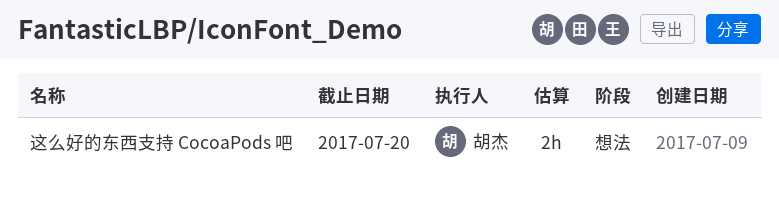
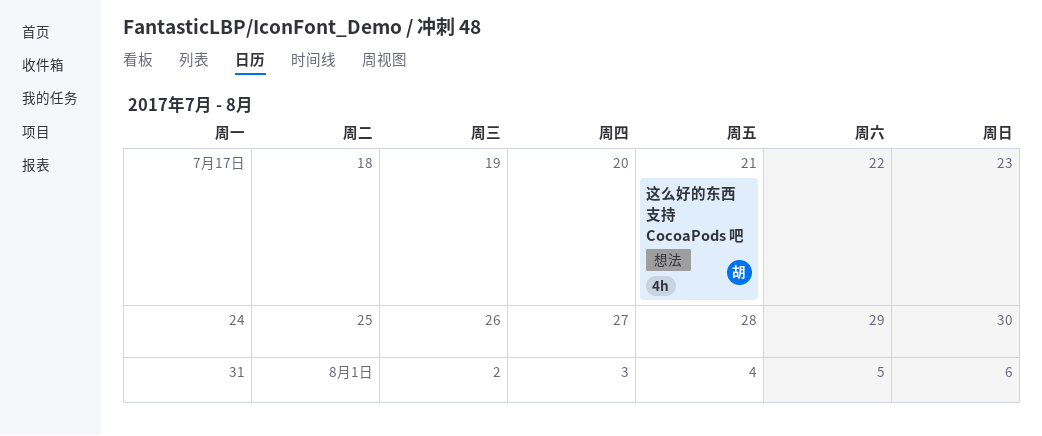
这么好的东西支持 CocoaPods 吧, estimate: 2h -> 4h
这么好的东西支持 CocoaPods 吧, due: Jul 20 -> Jul 21

